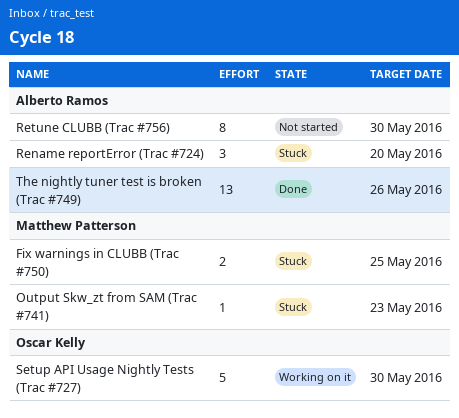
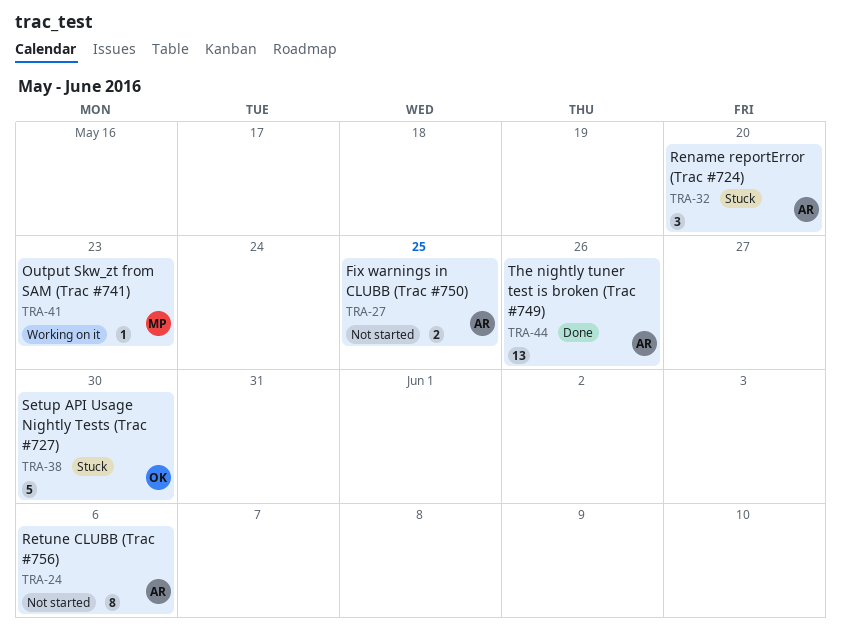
Fix warnings in CLUBB (Trac #750), status: Stuck -> Not started
Fix warnings in CLUBB (Trac #750), owner: Matthew Patterson -> Alberto Ramos
Output Skw_zt from SAM (Trac #741), status: Stuck -> Working on it
Retune CLUBB (Trac #756), due: May 30 -> Jun 6
Setup API Usage Nightly Tests (Trac #727), status: Working on it -> Stuck

